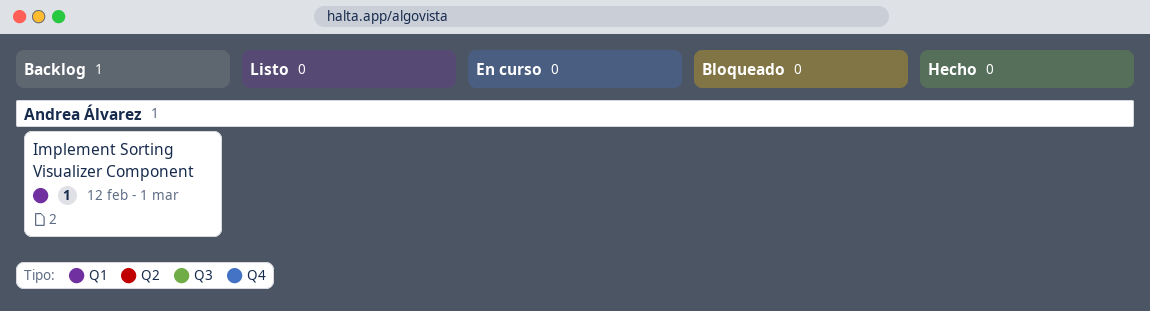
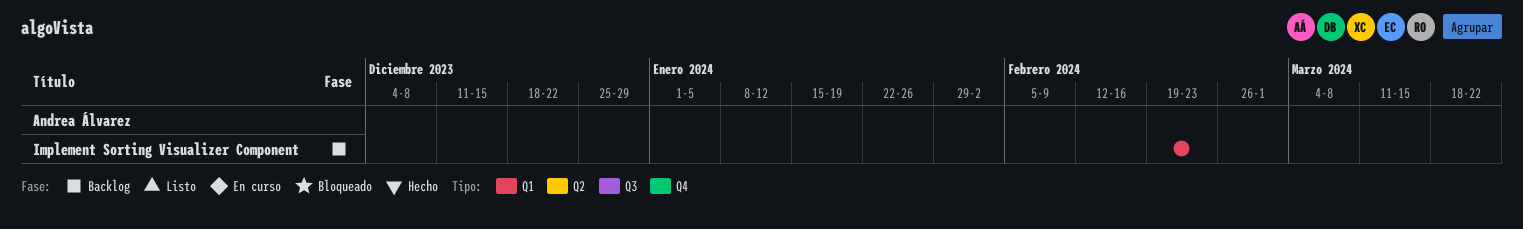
Implement Sorting Visualizer Component, start: Feb 12 -> Feb 19
Implement Sorting Visualizer Component, due: Mar 1 -> Feb 23

